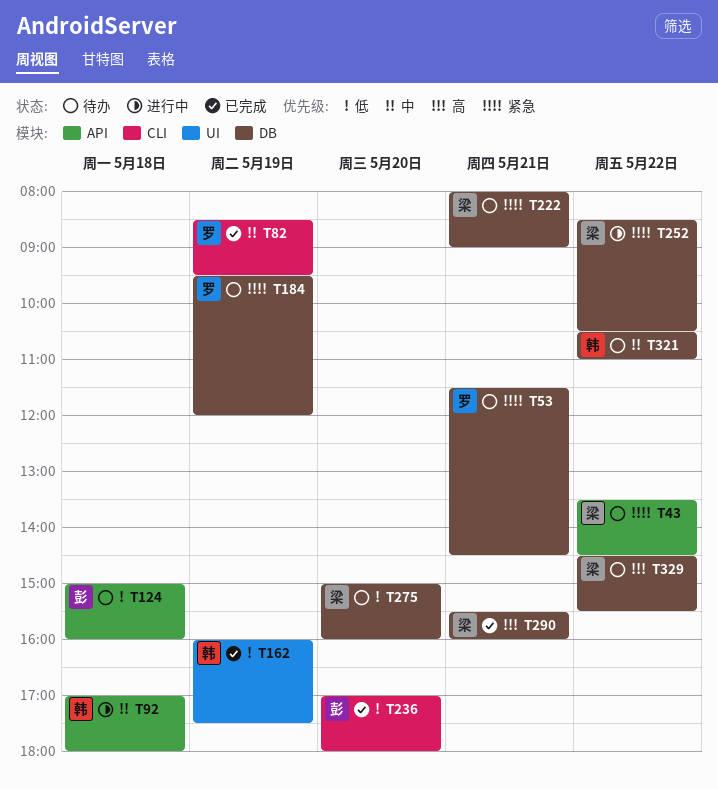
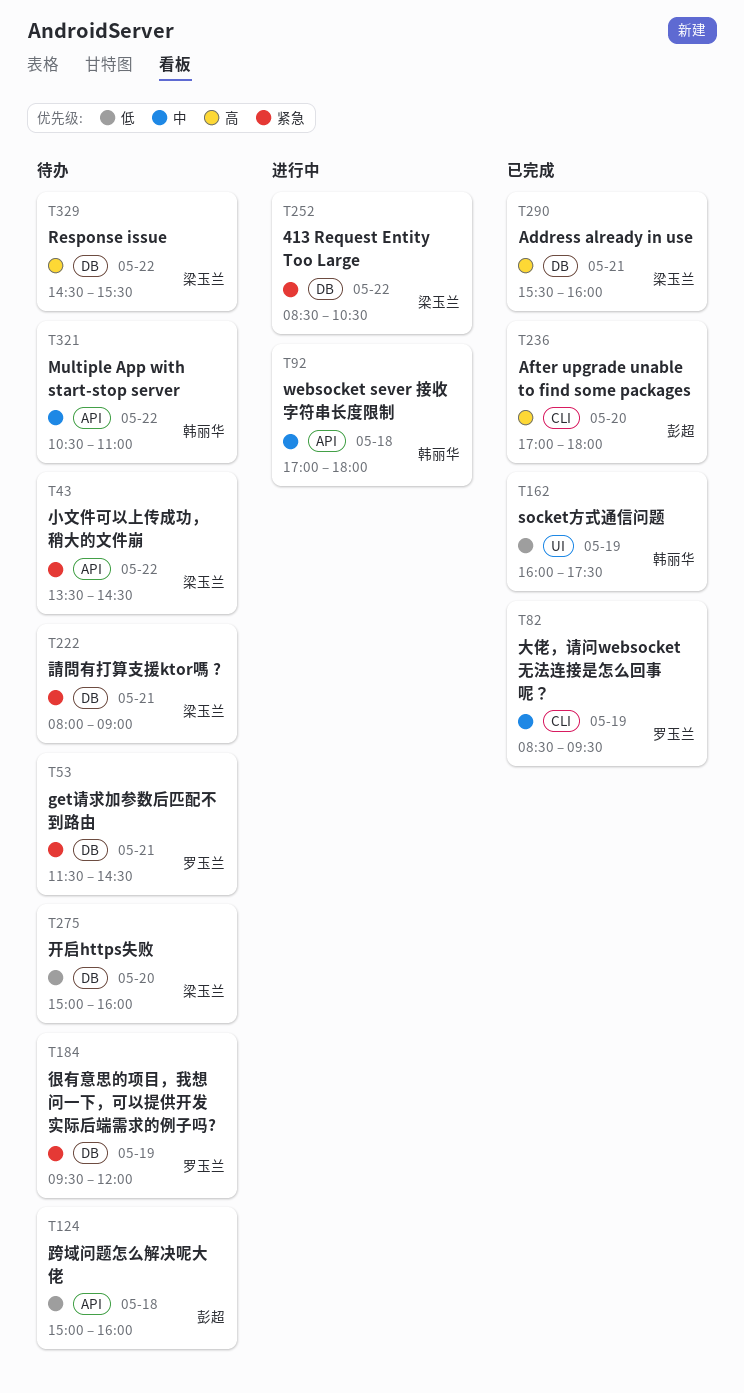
T236, priority: 低 -> 高
T321, label: DB -> API

